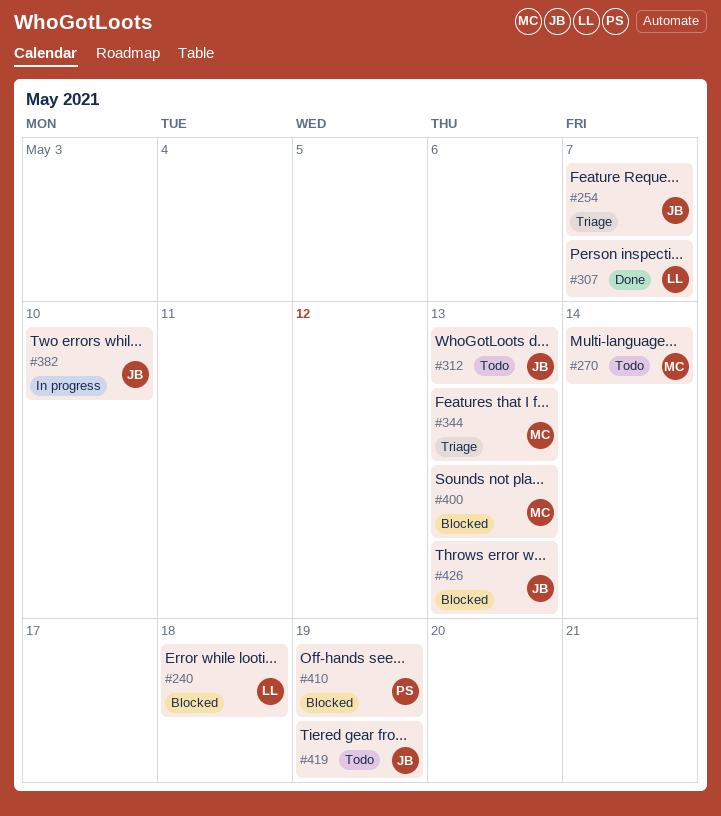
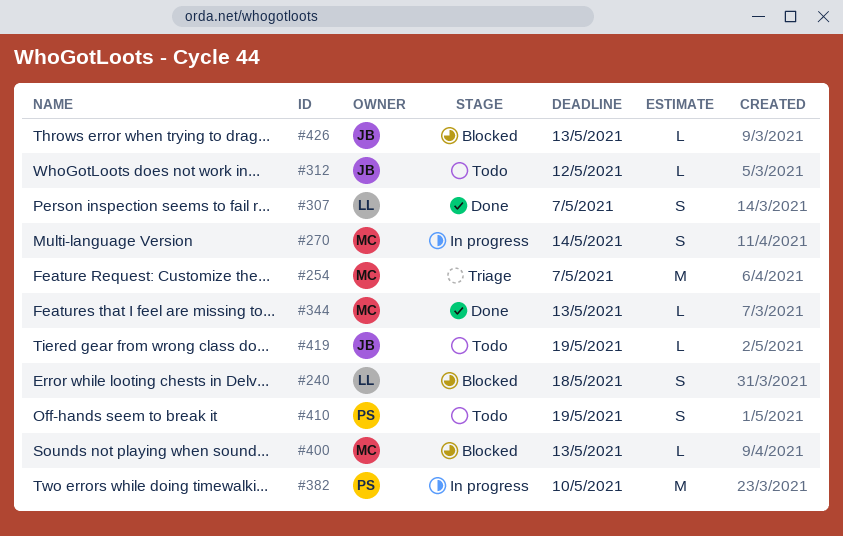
#254, owner: JB -> MC
#270, status: Todo -> In progress
#312, due: May 13 -> May 12
#344, status: Triage -> Done
#382, owner: JB -> PS
#410, status: Blocked -> Todo

